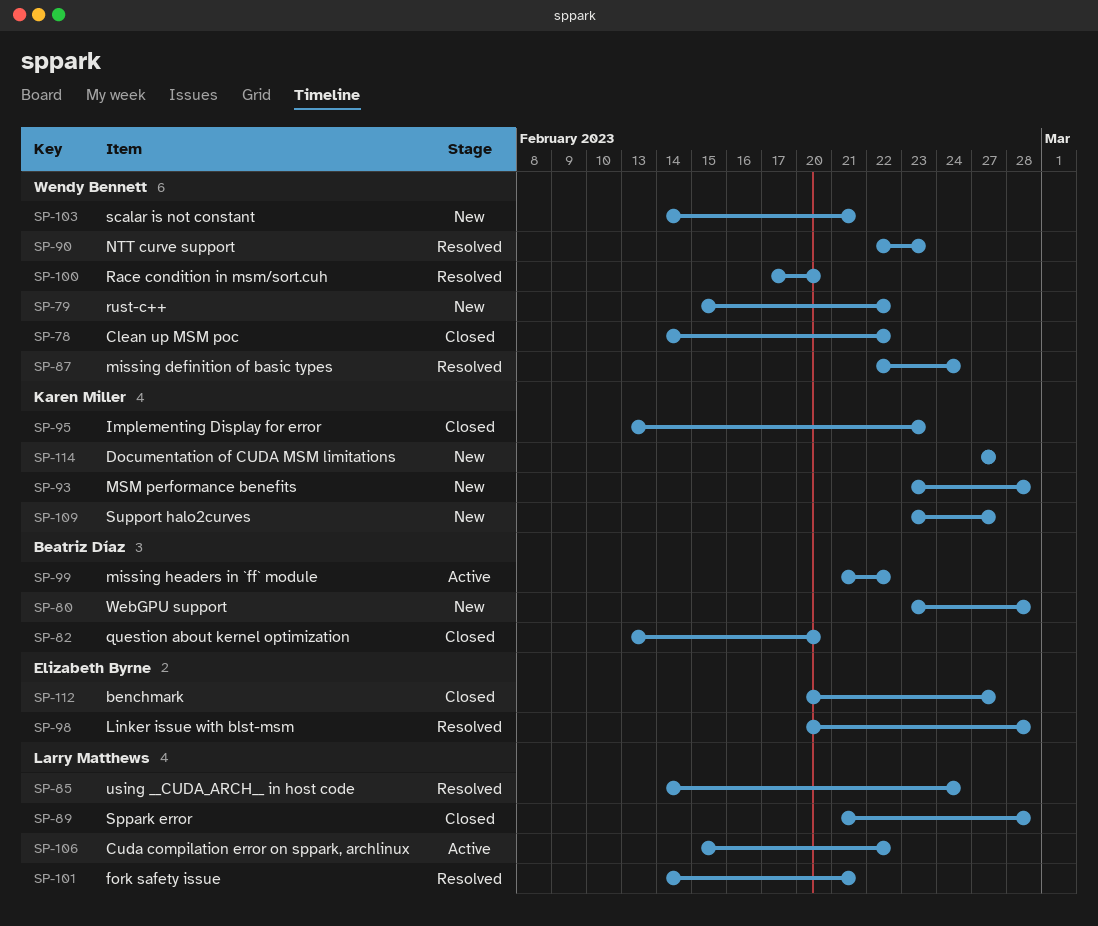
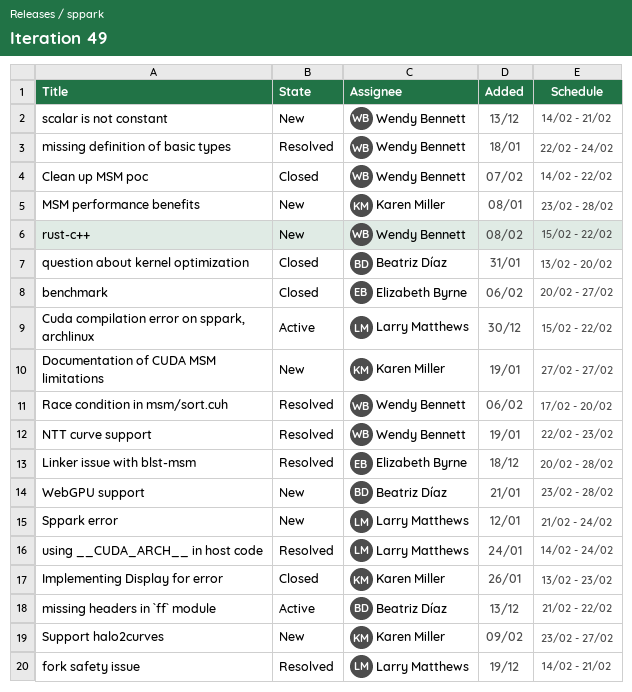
Sppark error, status: Closed -> New
Sppark error, due: Feb 28 -> Feb 24

